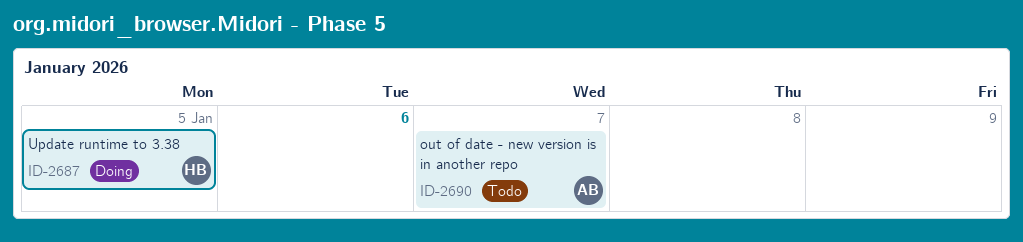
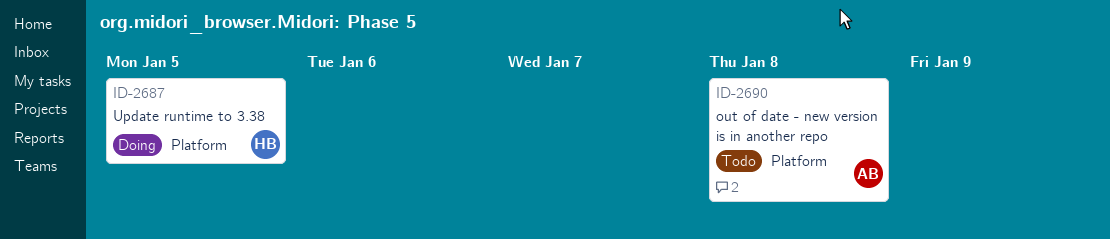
ID-2690, due: Jan 7 -> Jan 8

